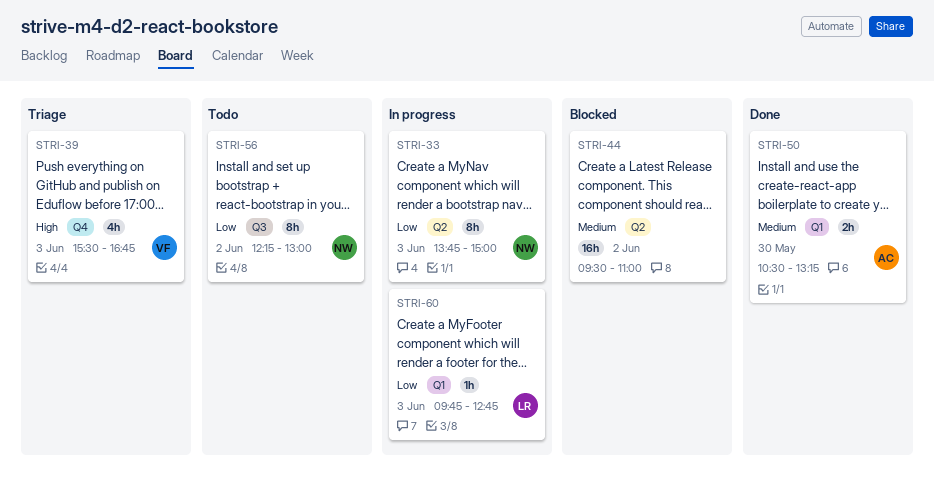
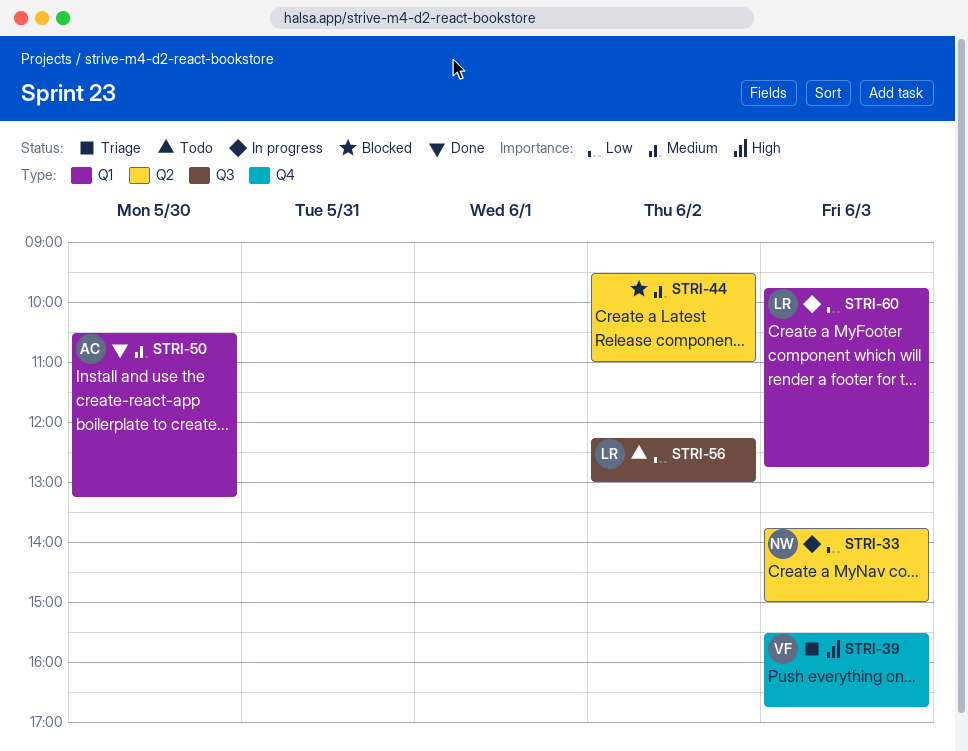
STRI-56, owner: NW -> LR

